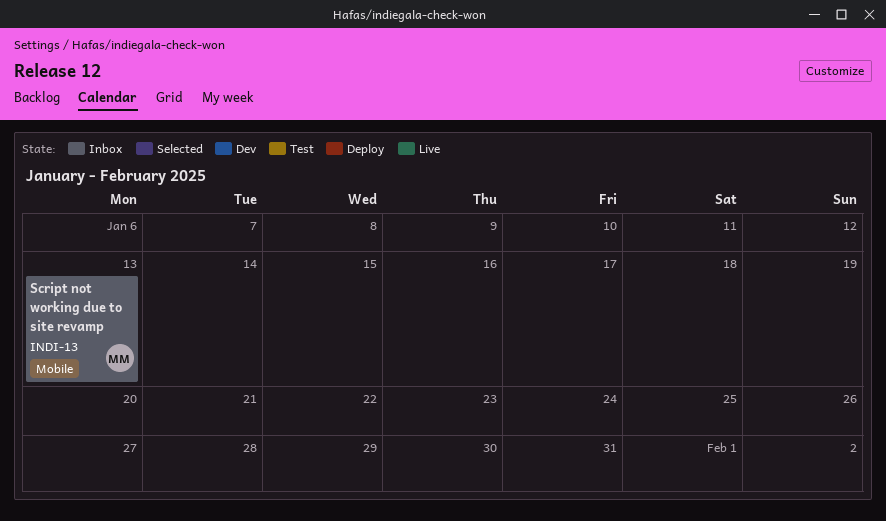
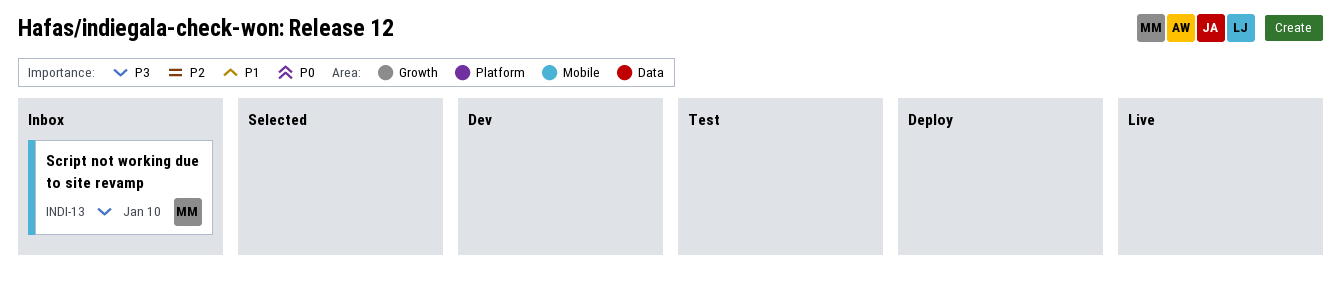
INDI-13, due: Jan 13 -> Jan 10

